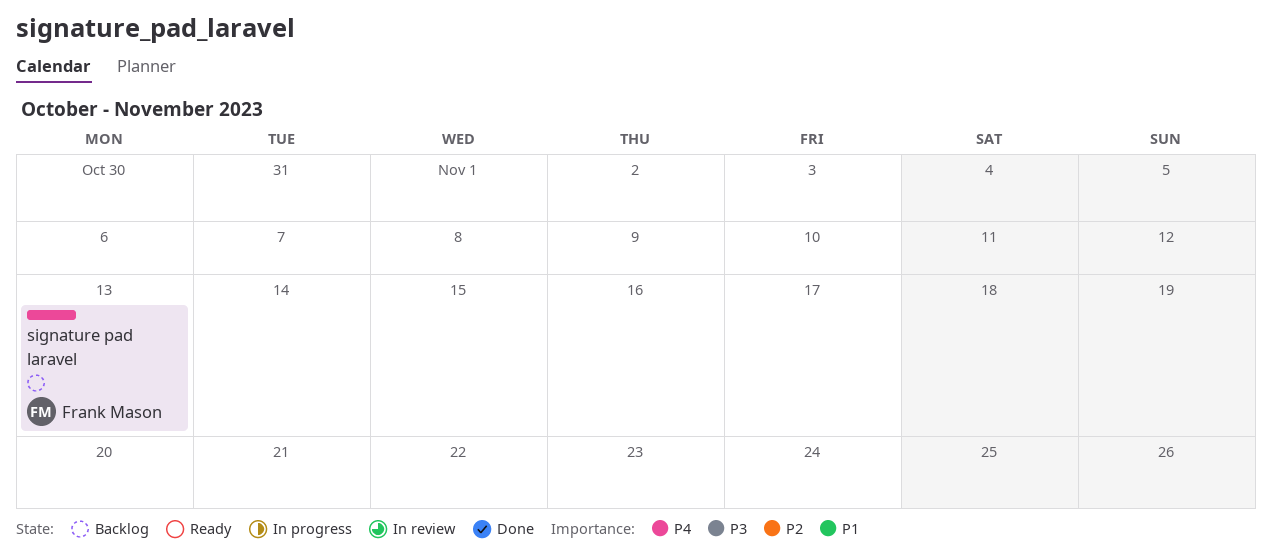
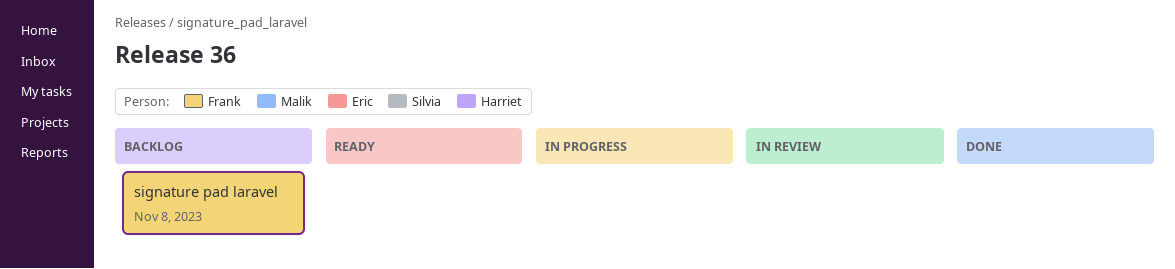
signature pad laravel, due: Nov 13 -> Nov 8

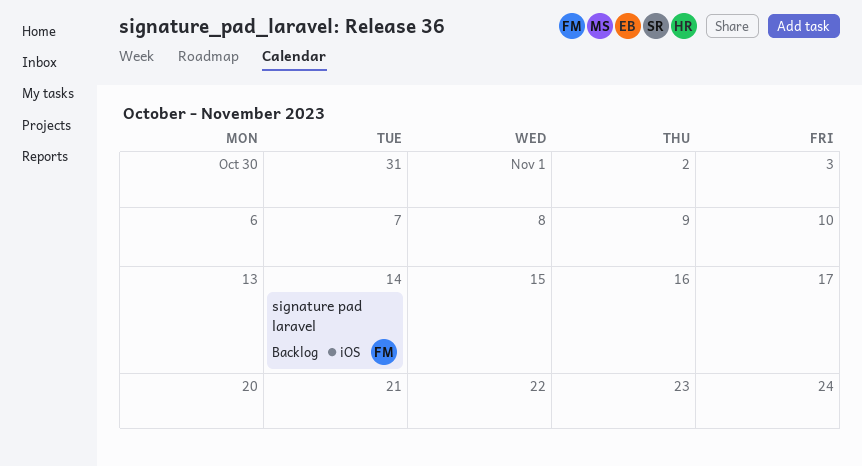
signature pad laravel, due: Nov 8 -> Nov 14

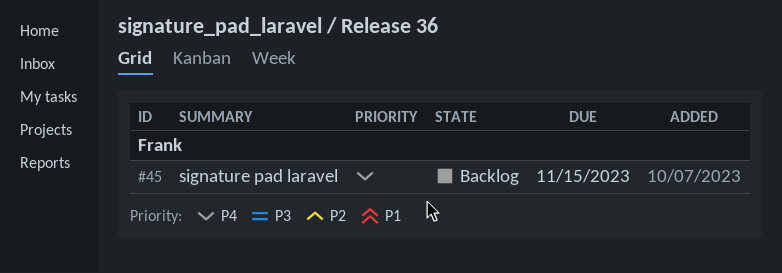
signature pad laravel, due: Nov 14 -> Nov 15

